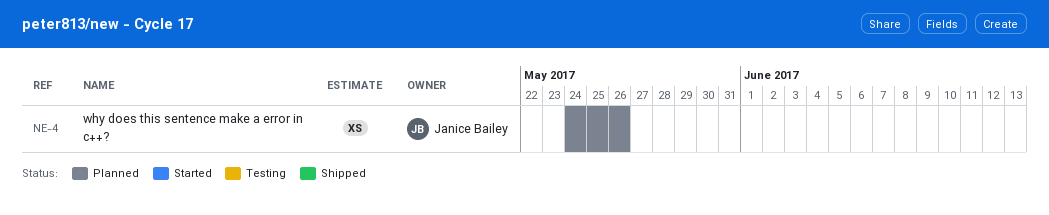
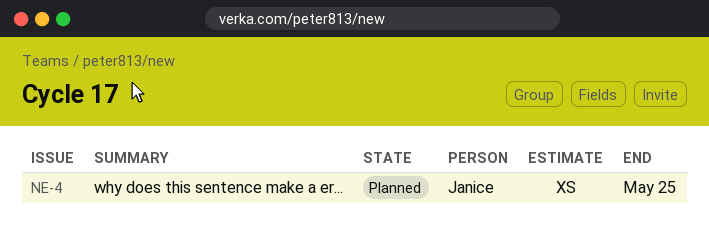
NE-4, due: May 26 -> May 25

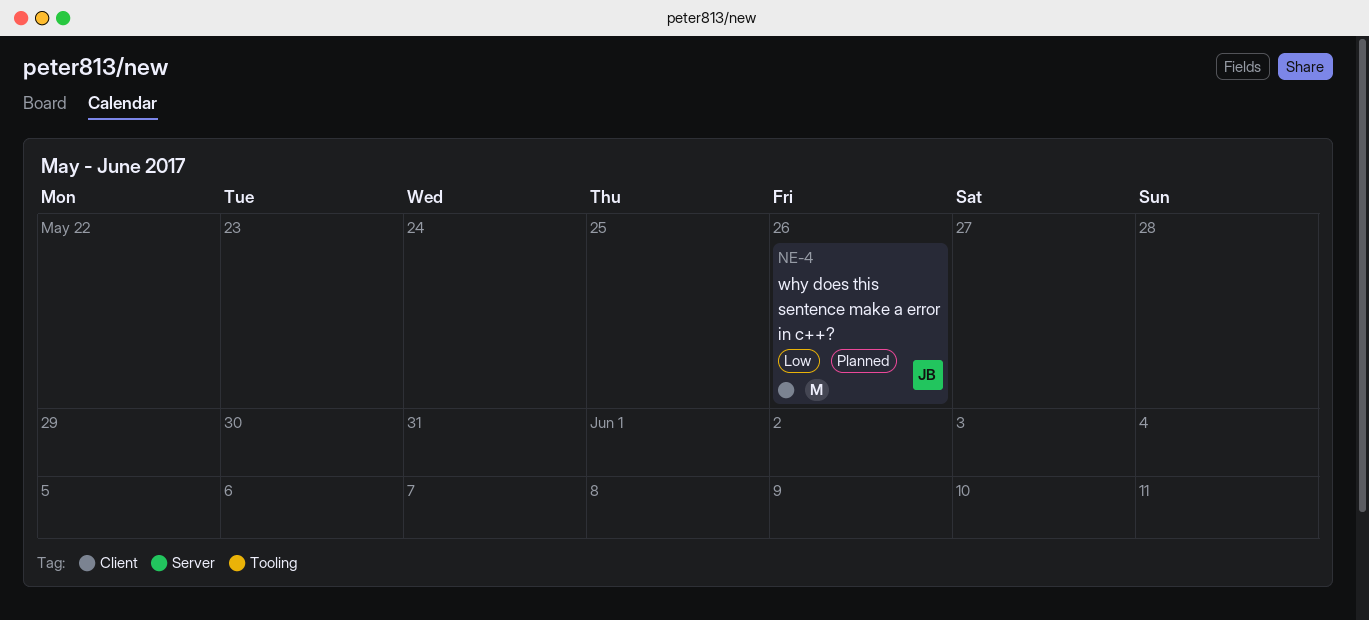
NE-4, estimate: XS -> M
NE-4, due: May 25 -> May 26

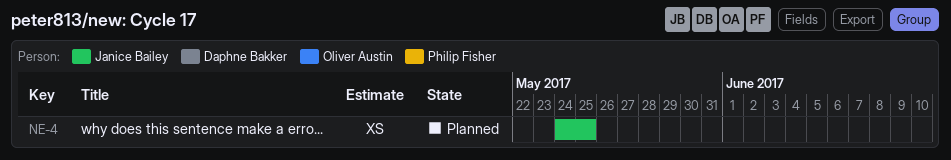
NE-4, estimate: M -> XS
NE-4, due: May 26 -> May 25

